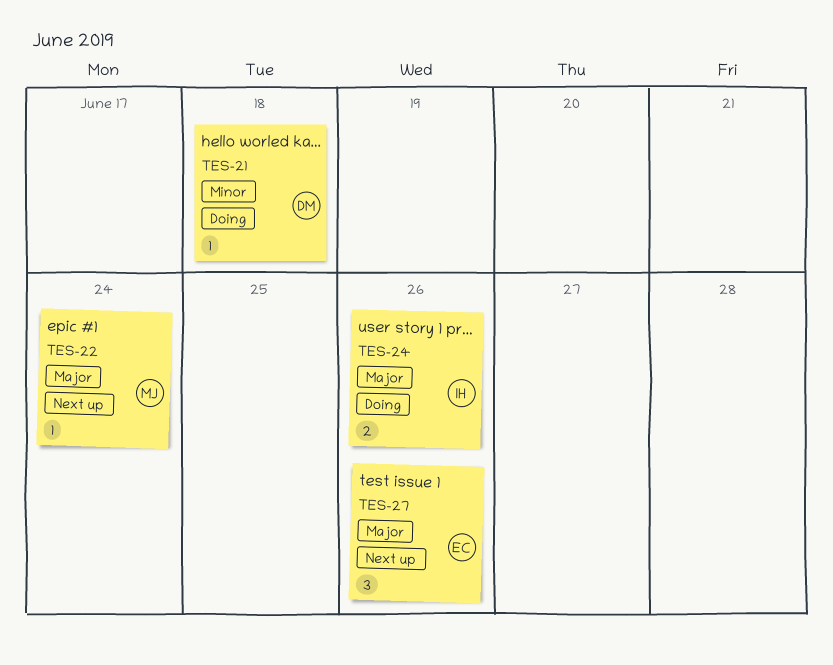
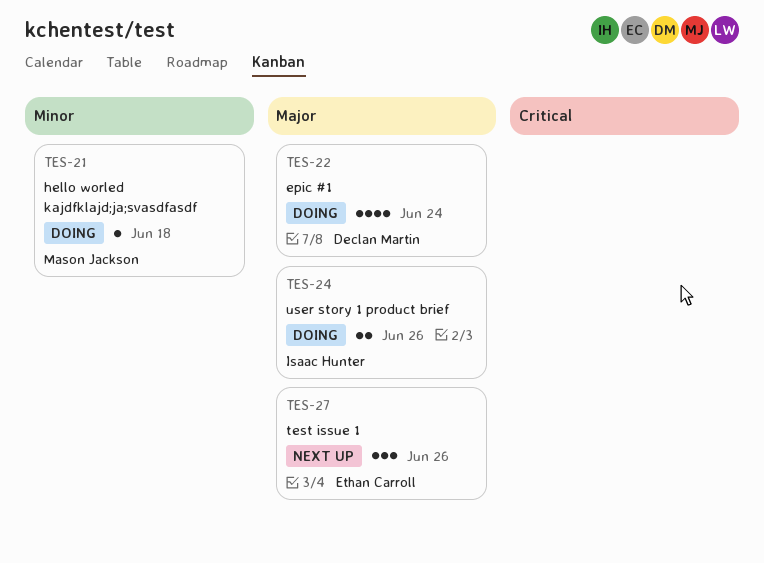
TES-21, owner: Declan Martin -> Mason Jackson
TES-22, status: Next up -> Doing
TES-22, owner: Mason Jackson -> Declan Martin
TES-22, estimate: 1 -> 4

